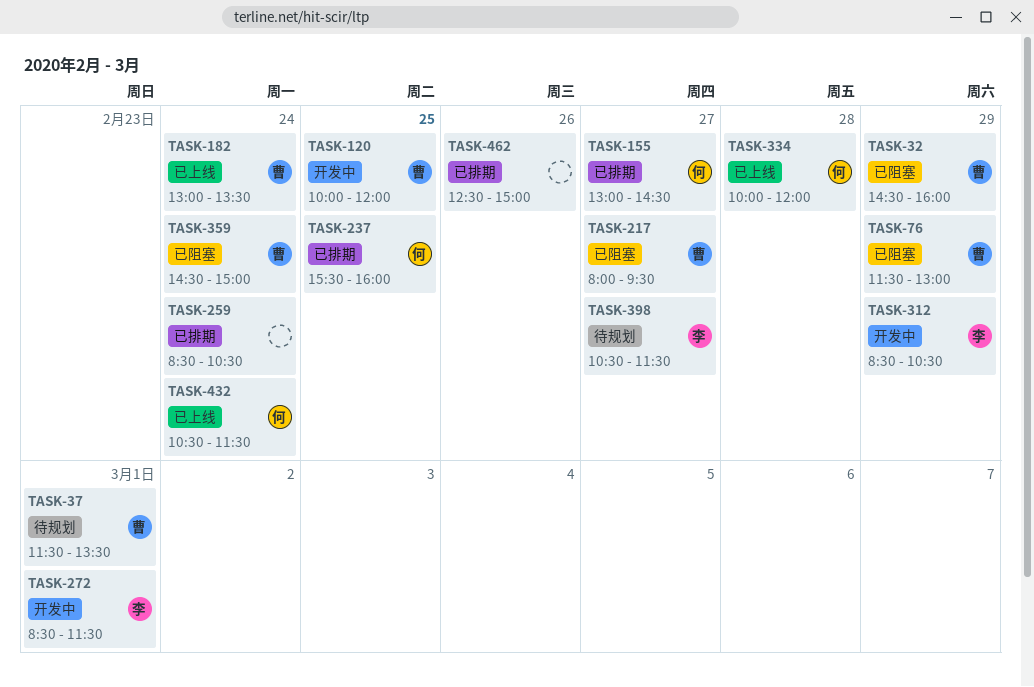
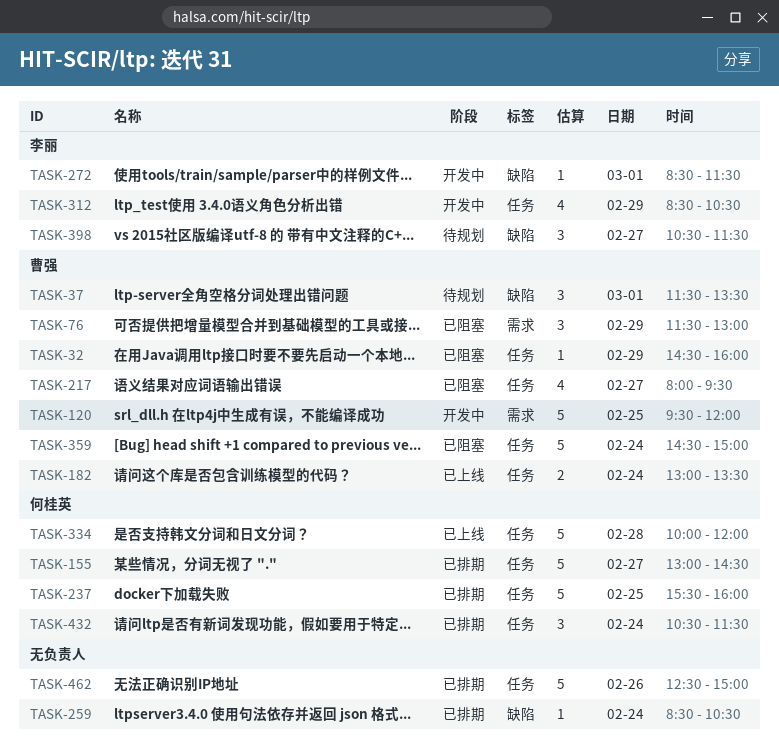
TASK-120, begins: 10:00 -> 09:30
TASK-432, status: 已上线 -> 已排期

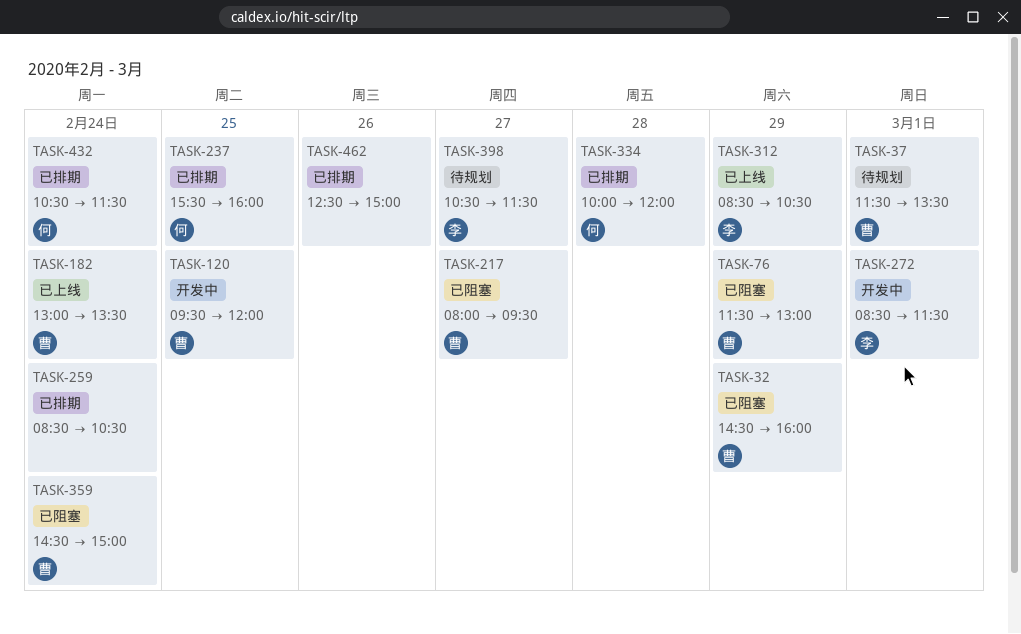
TASK-155: present -> none
TASK-312, status: 开发中 -> 已上线
TASK-334, status: 已上线 -> 已排期

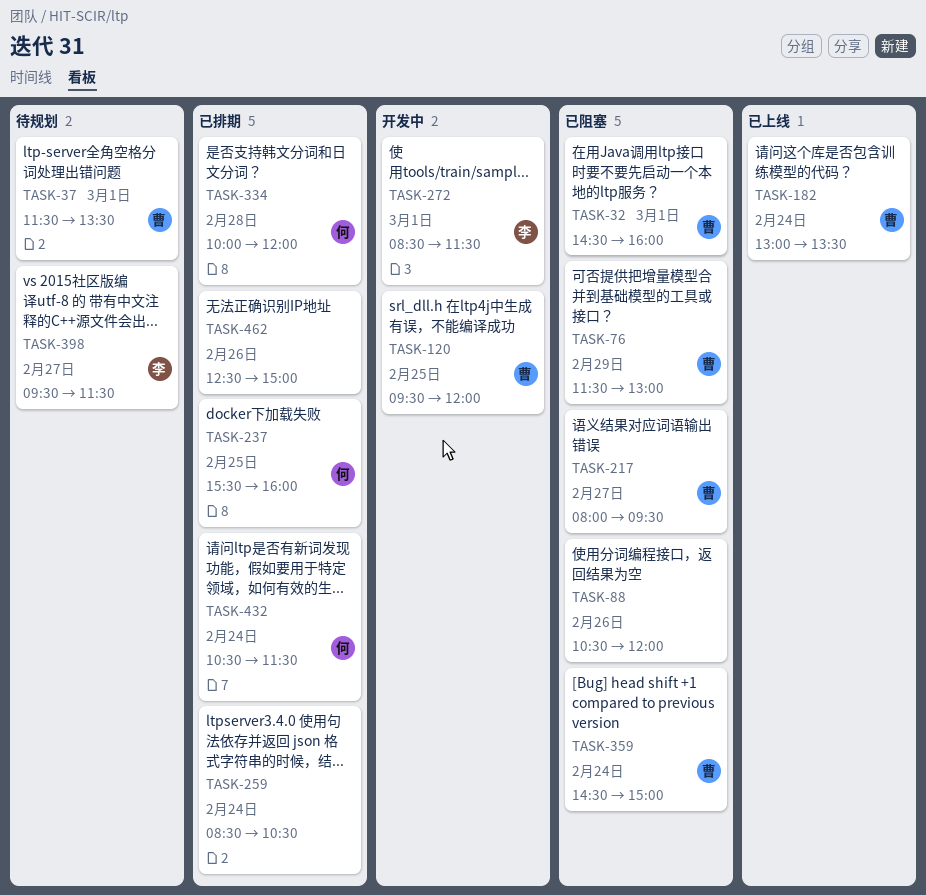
TASK-32, day: Feb 29 -> Mar 1
TASK-88: none -> present
TASK-312: present -> none
TASK-398, begins: 10:30 -> 09:30

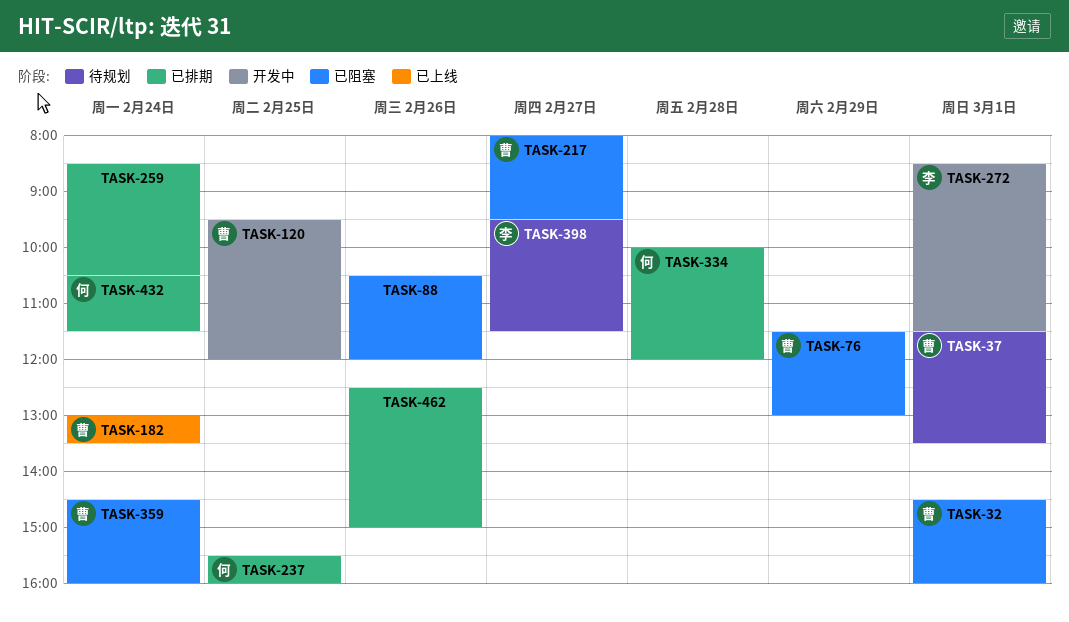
TASK-359, ends: 15:00 -> 16:00

